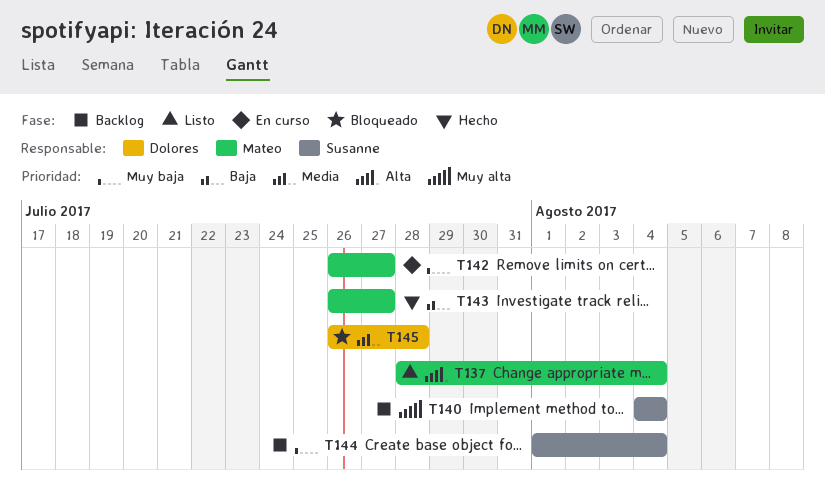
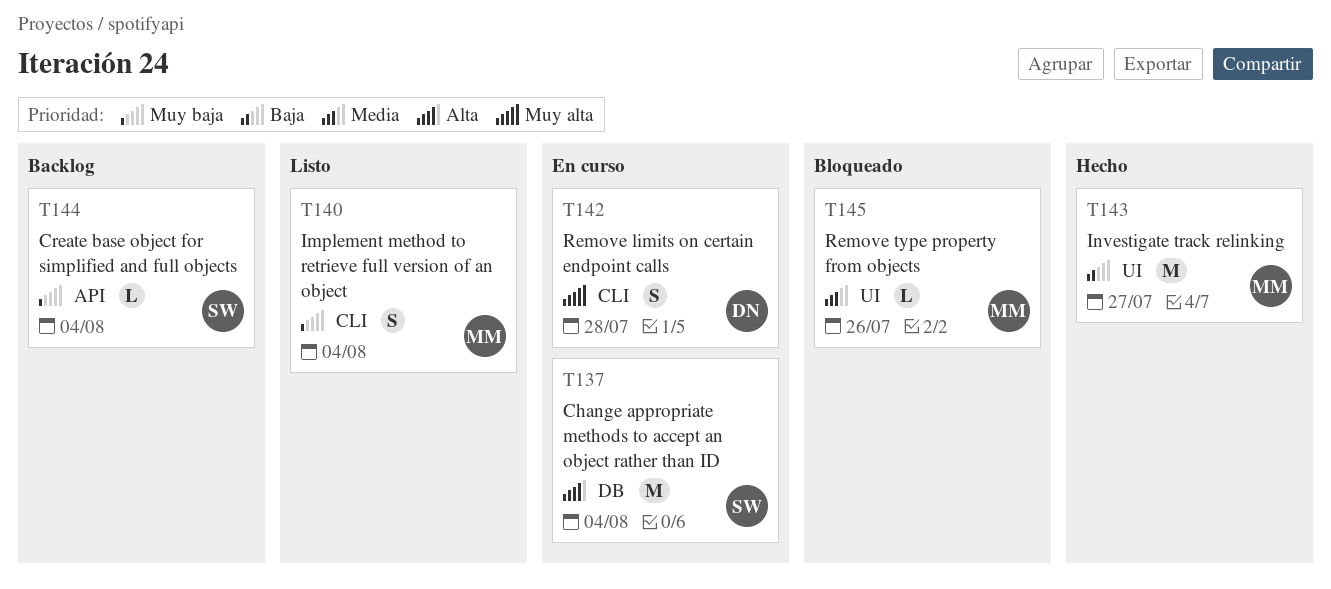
T137, status: Listo -> En curso
T137, owner: Mateo -> Susanne
T140, status: Backlog -> Listo
T140, owner: Susanne -> Mateo
T140, priority: Muy alta -> Muy baja
T142, owner: Mateo -> Dolores
T142, priority: Muy baja -> Muy alta
T142, due: Jul 27 -> Jul 28
T145, owner: Dolores -> Mateo
T145, due: Jul 28 -> Jul 26

